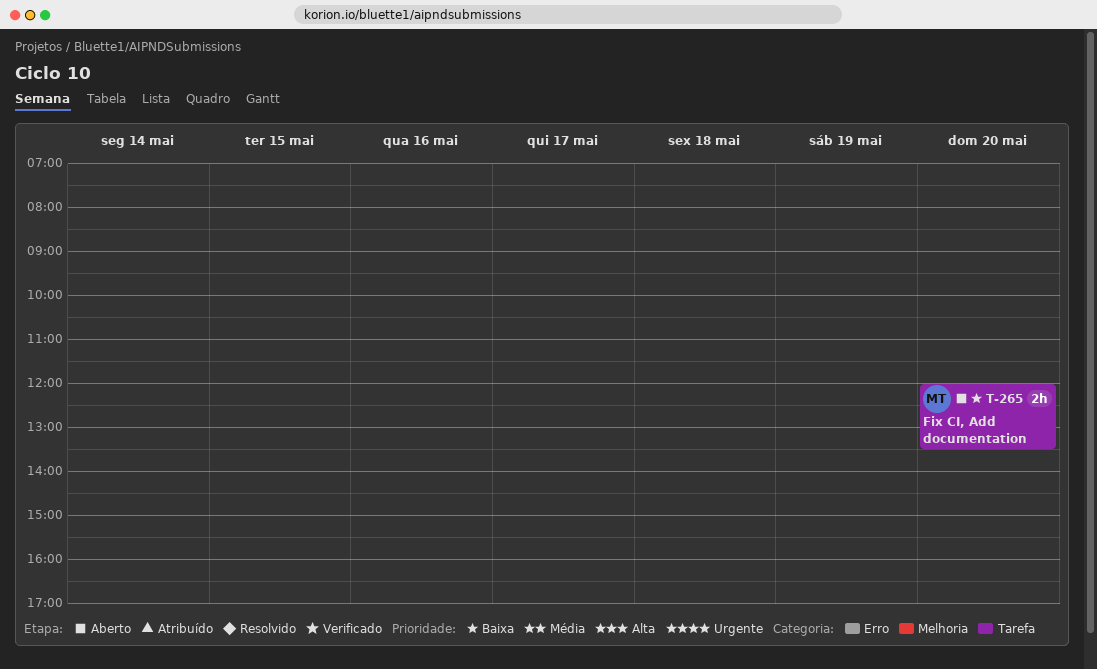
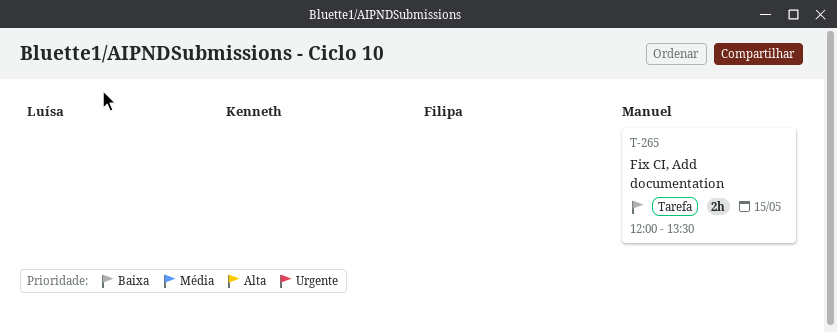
T-265, day: May 20 -> May 15

